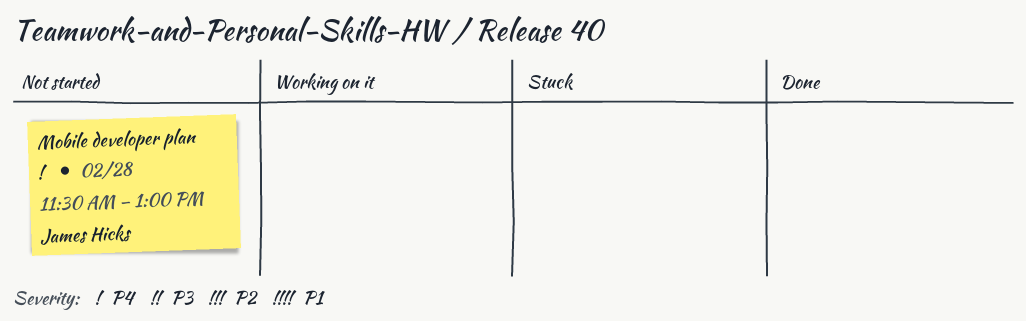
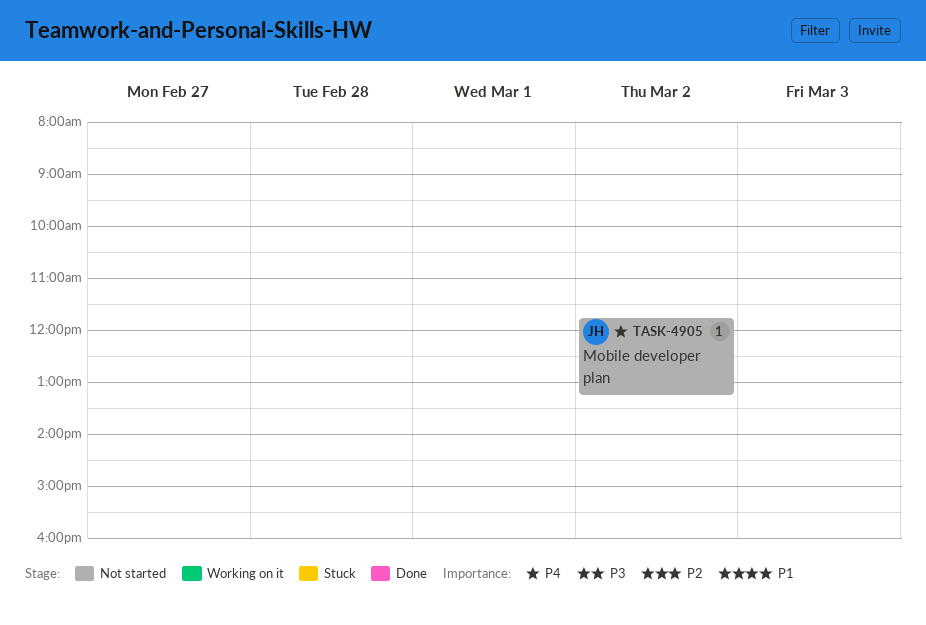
Mobile developer plan, day: Feb 28 -> Mar 2
Mobile developer plan, begins: 11:30 -> 11:45
Mobile developer plan, ends: 13:00 -> 13:15

